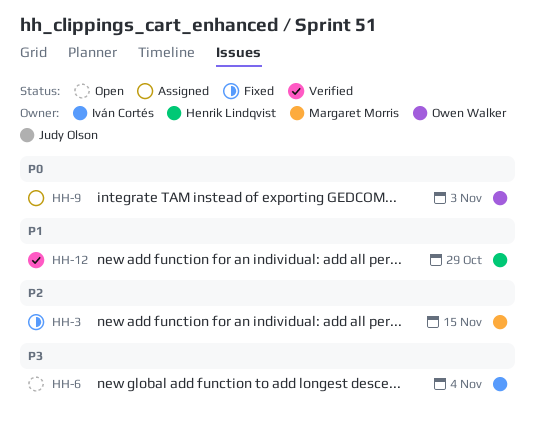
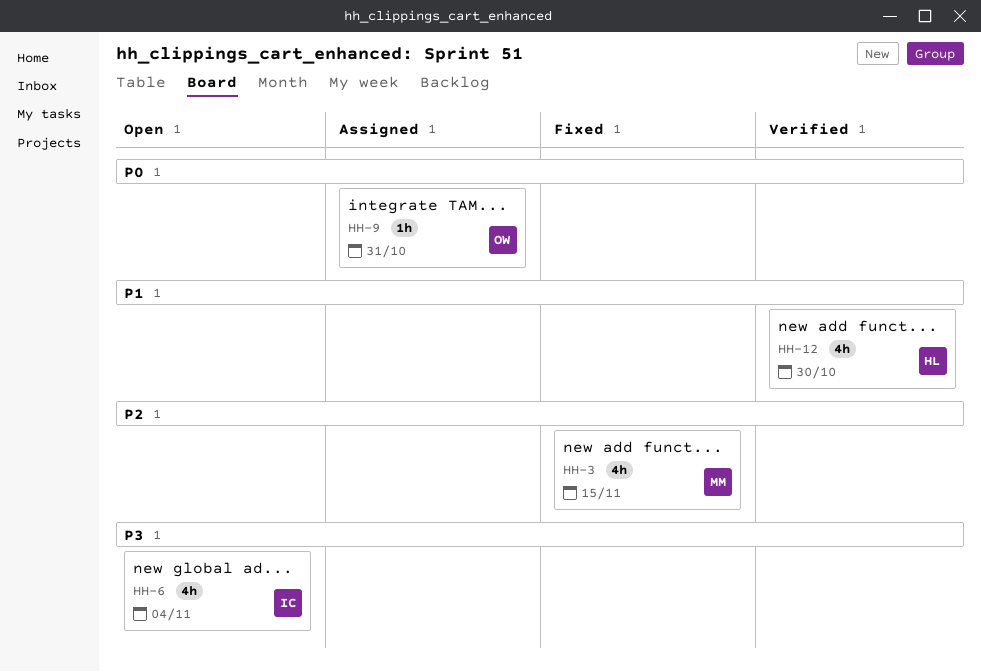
HH-9, due: Nov 3 -> Oct 31
HH-12, due: Oct 29 -> Oct 30

